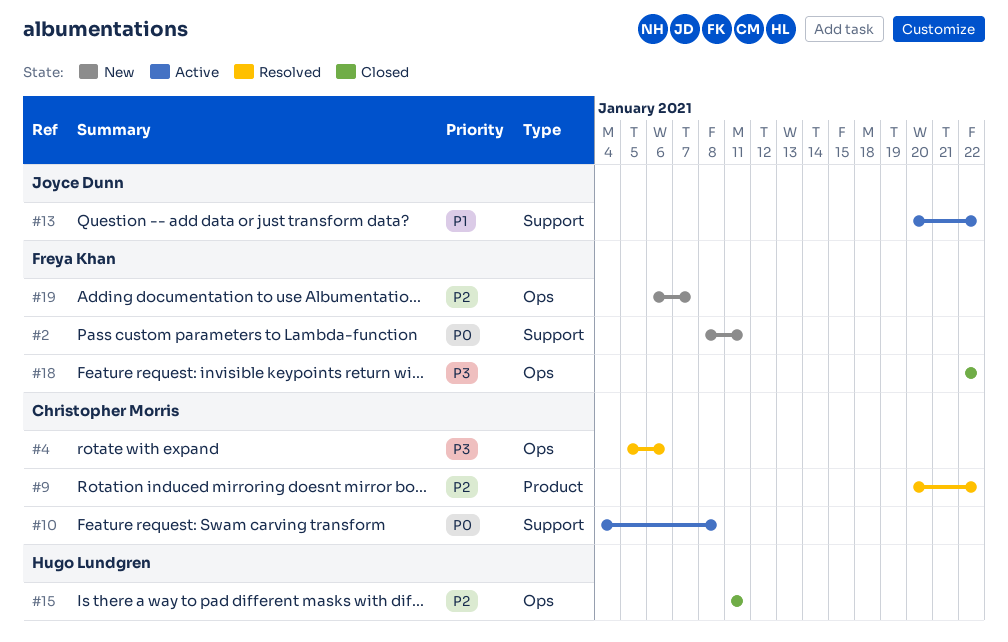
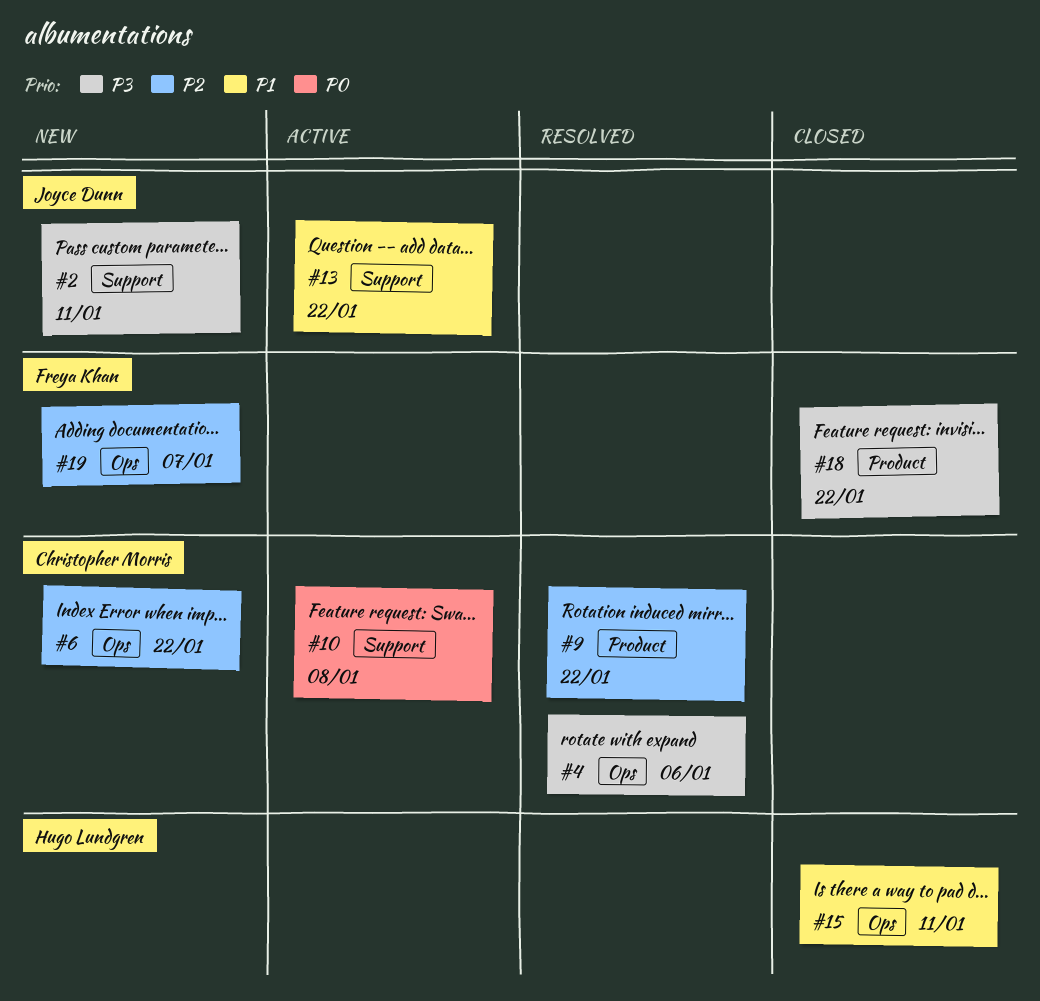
#2, owner: Freya Khan -> Joyce Dunn
#2, priority: P0 -> P3
#6: none -> present
#15, priority: P2 -> P1
#18, label: Ops -> Product

